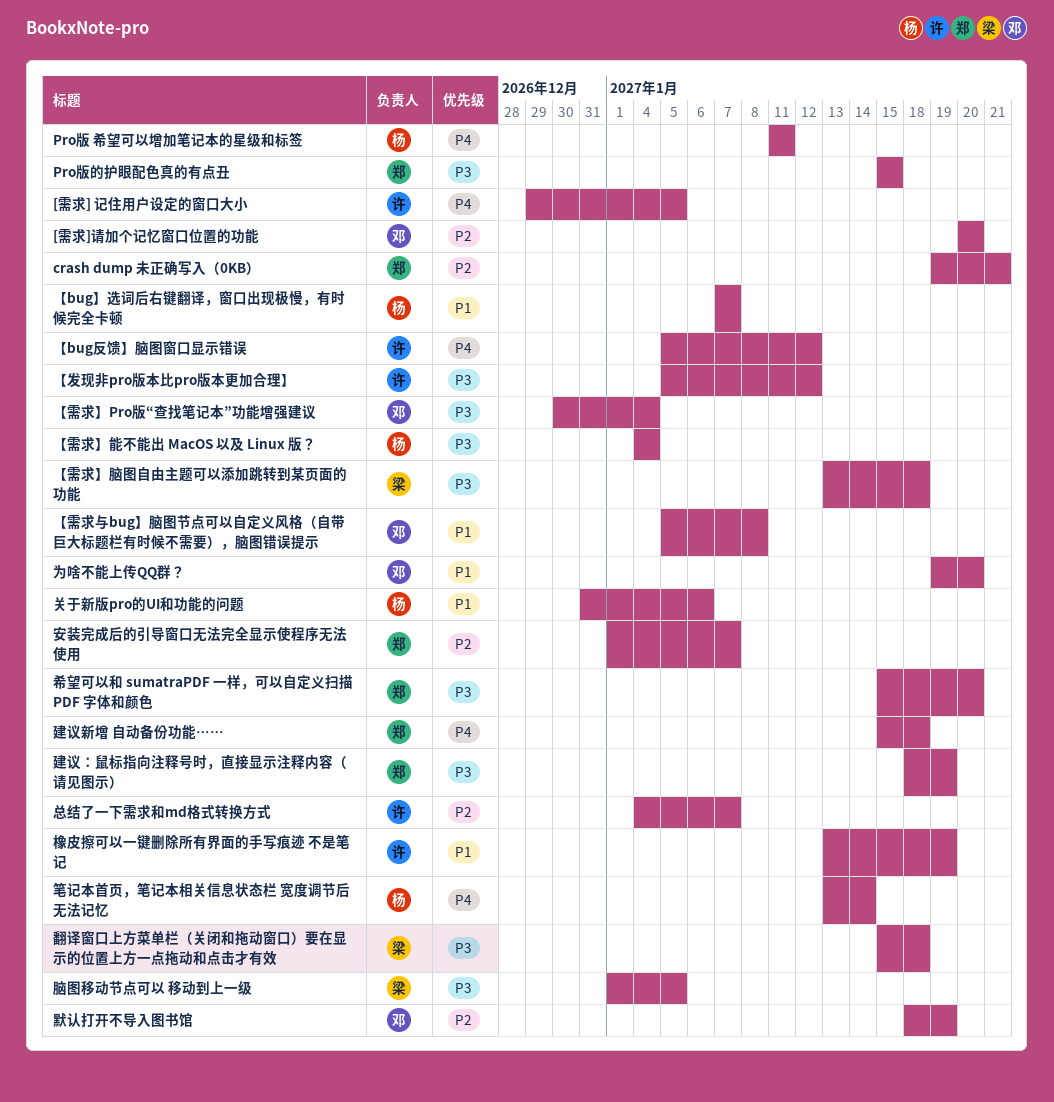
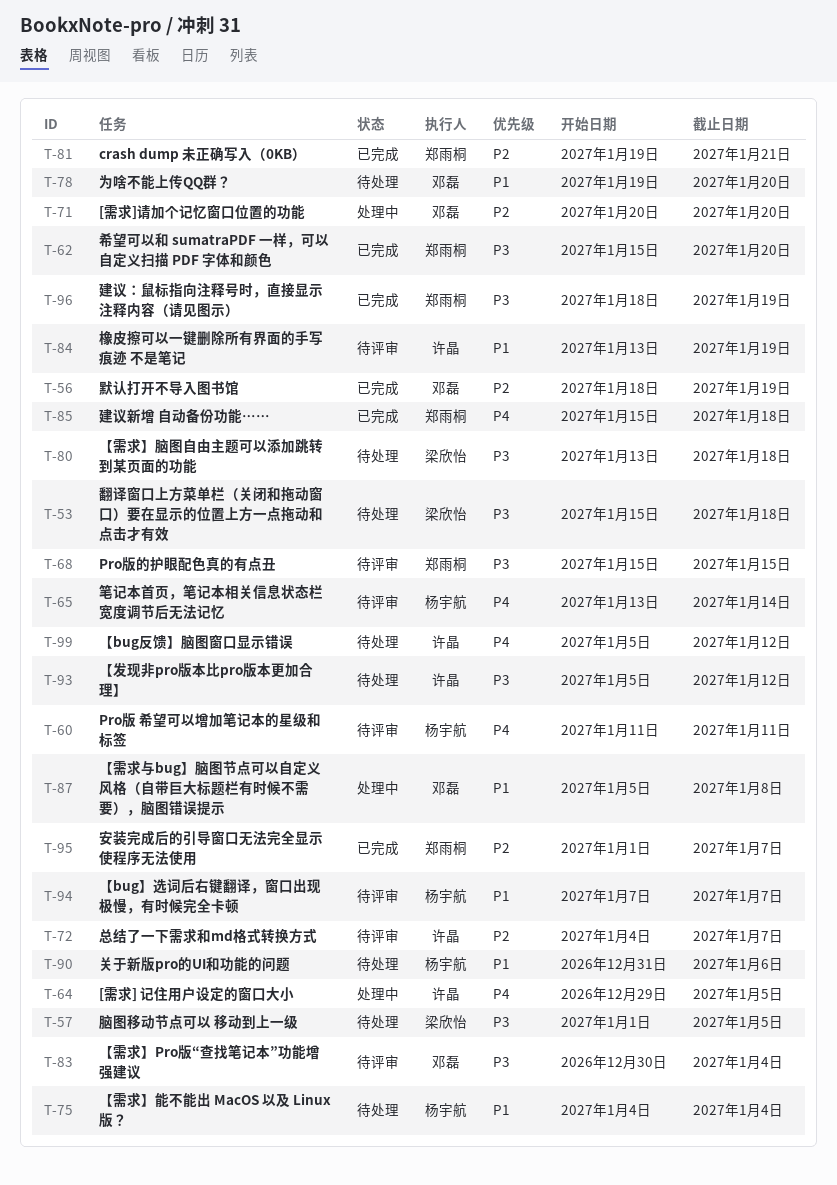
【需求】能不能出 MacOS 以及 Linux 版？, priority: P3 -> P1

